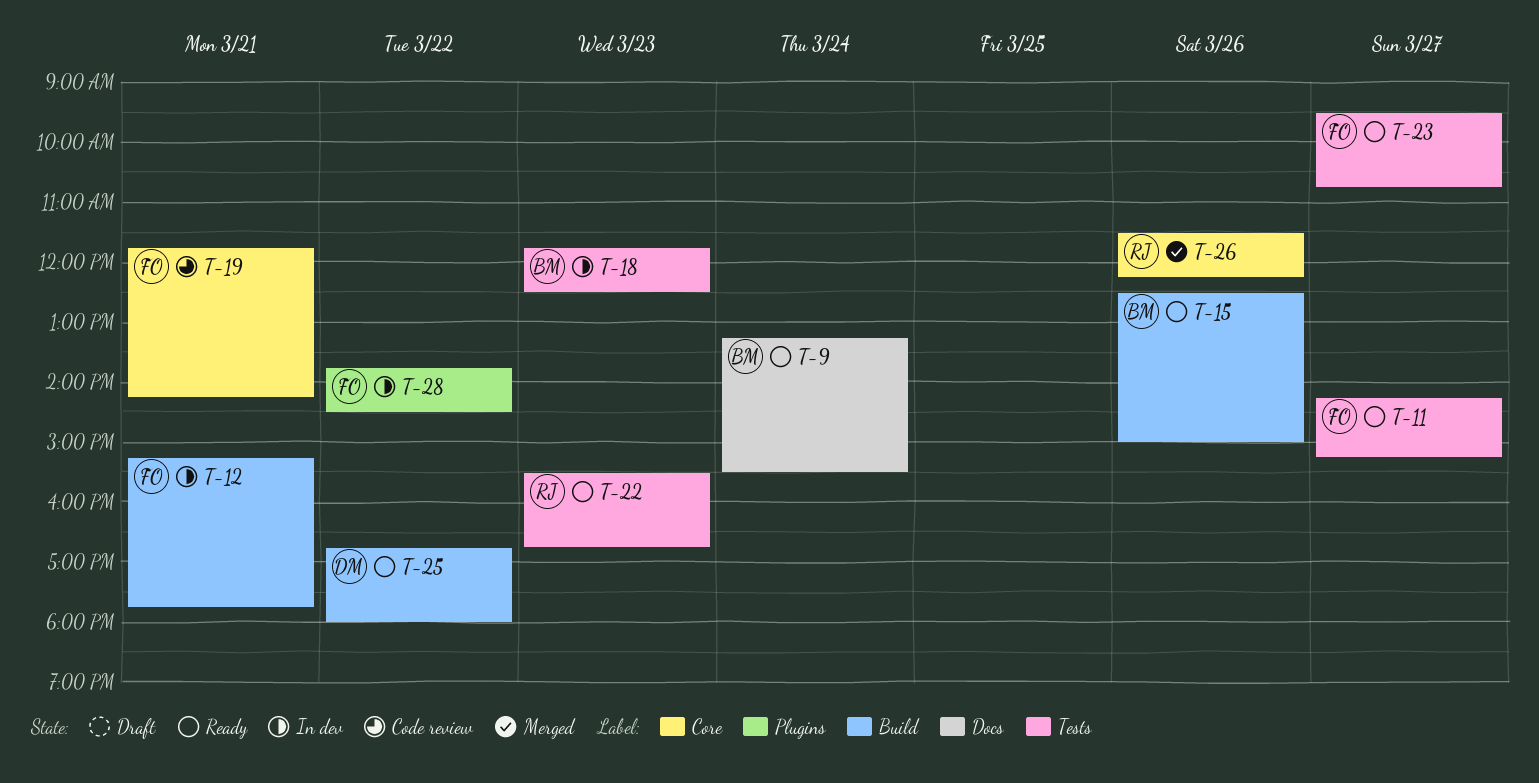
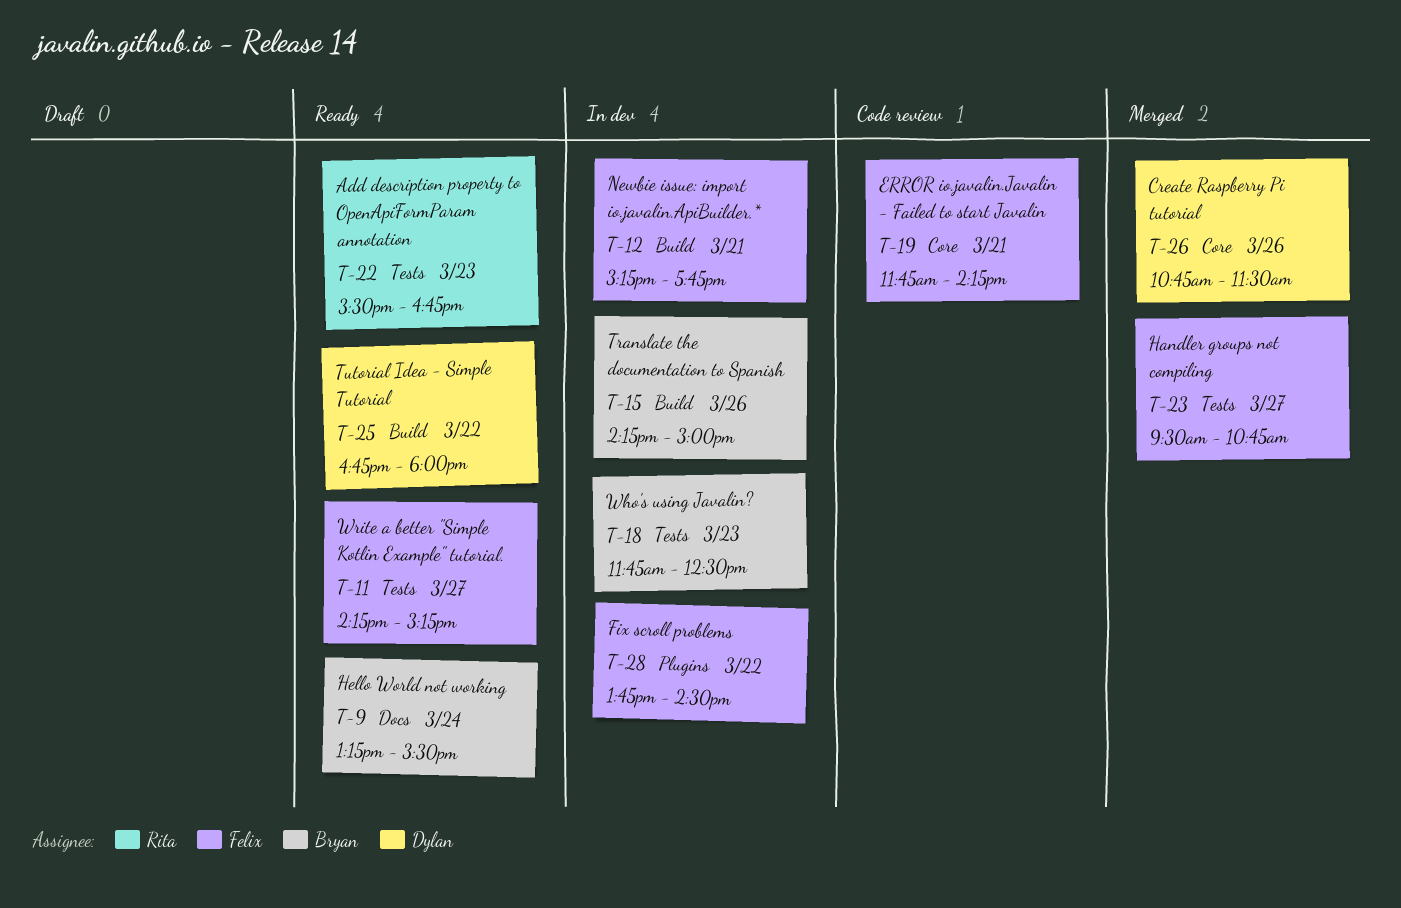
T-15, status: Ready -> In dev
T-15, begins: 12:30 -> 14:15
T-23, status: Ready -> Merged
T-26, owner: Rita -> Dylan
T-26, begins: 11:30 -> 10:45
T-26, ends: 12:15 -> 11:30

